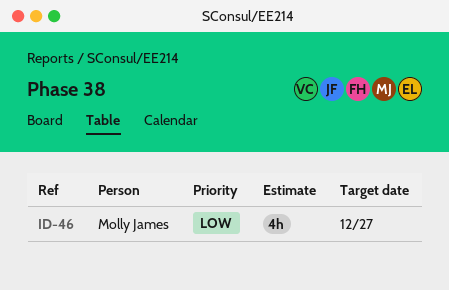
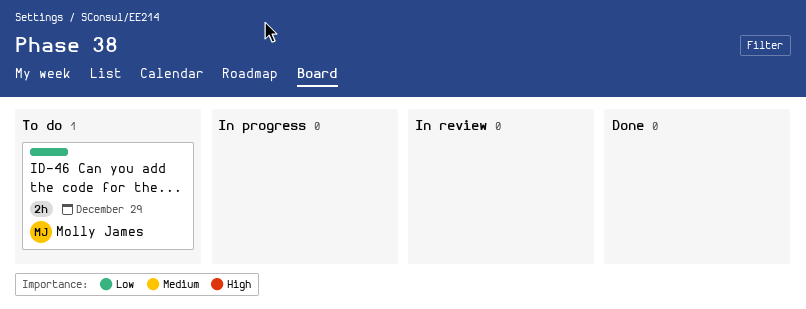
ID-46, estimate: 4h -> 2h
ID-46, due: Dec 27 -> Dec 29

